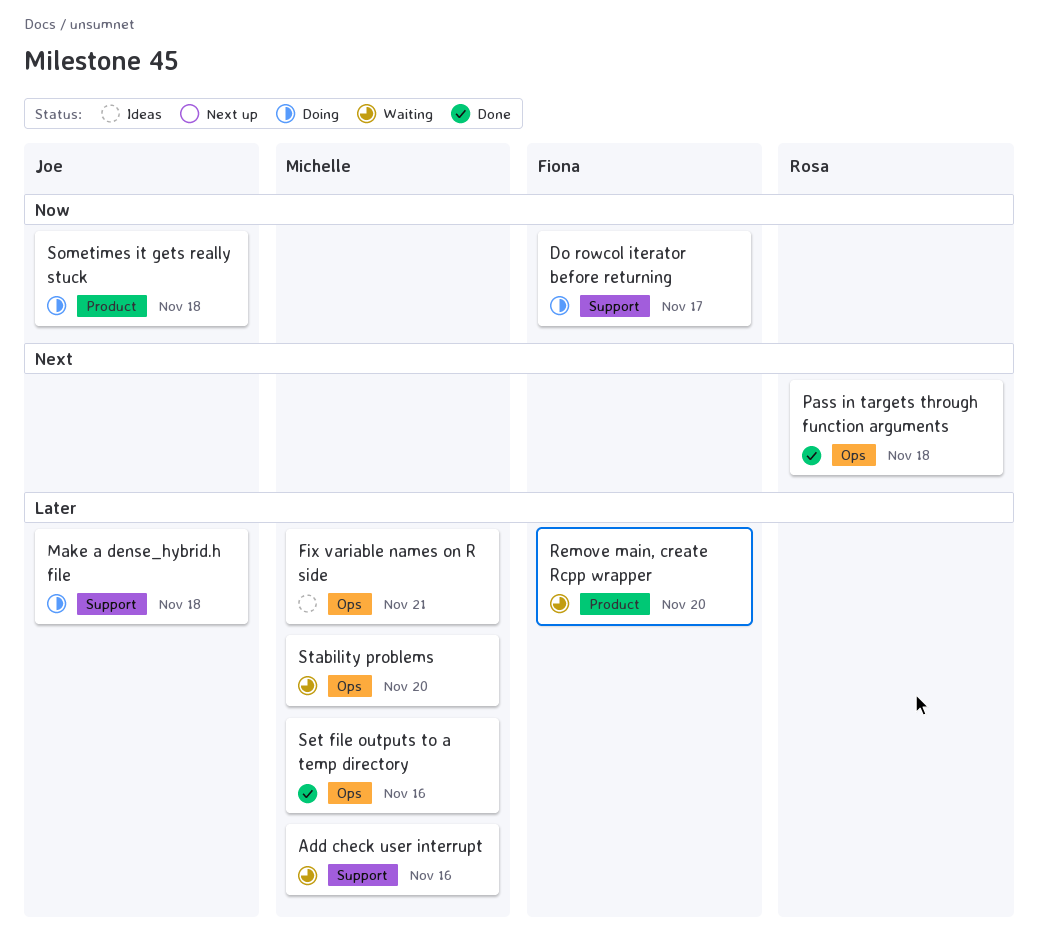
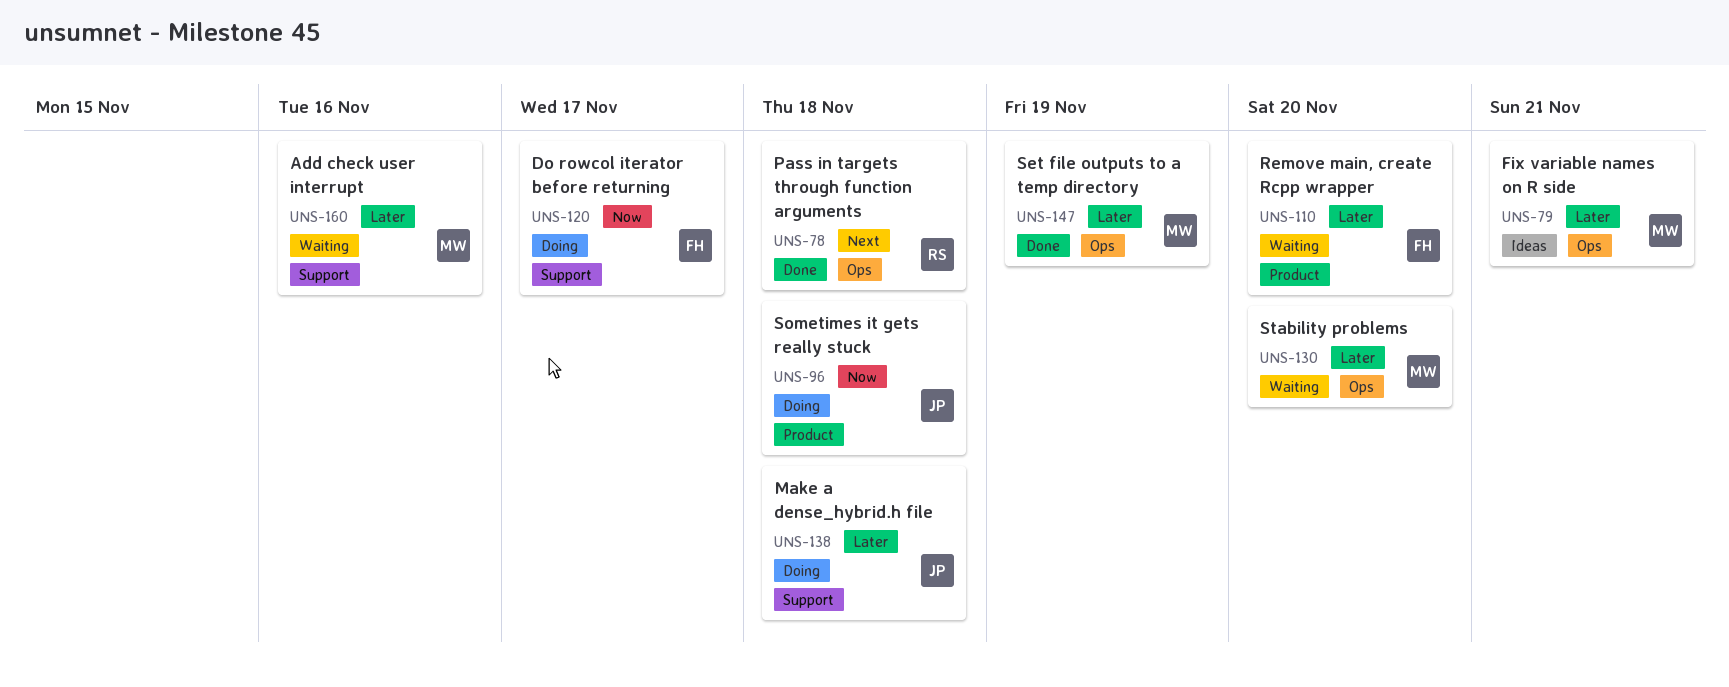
Set file outputs to a temp directory, due: Nov 16 -> Nov 19

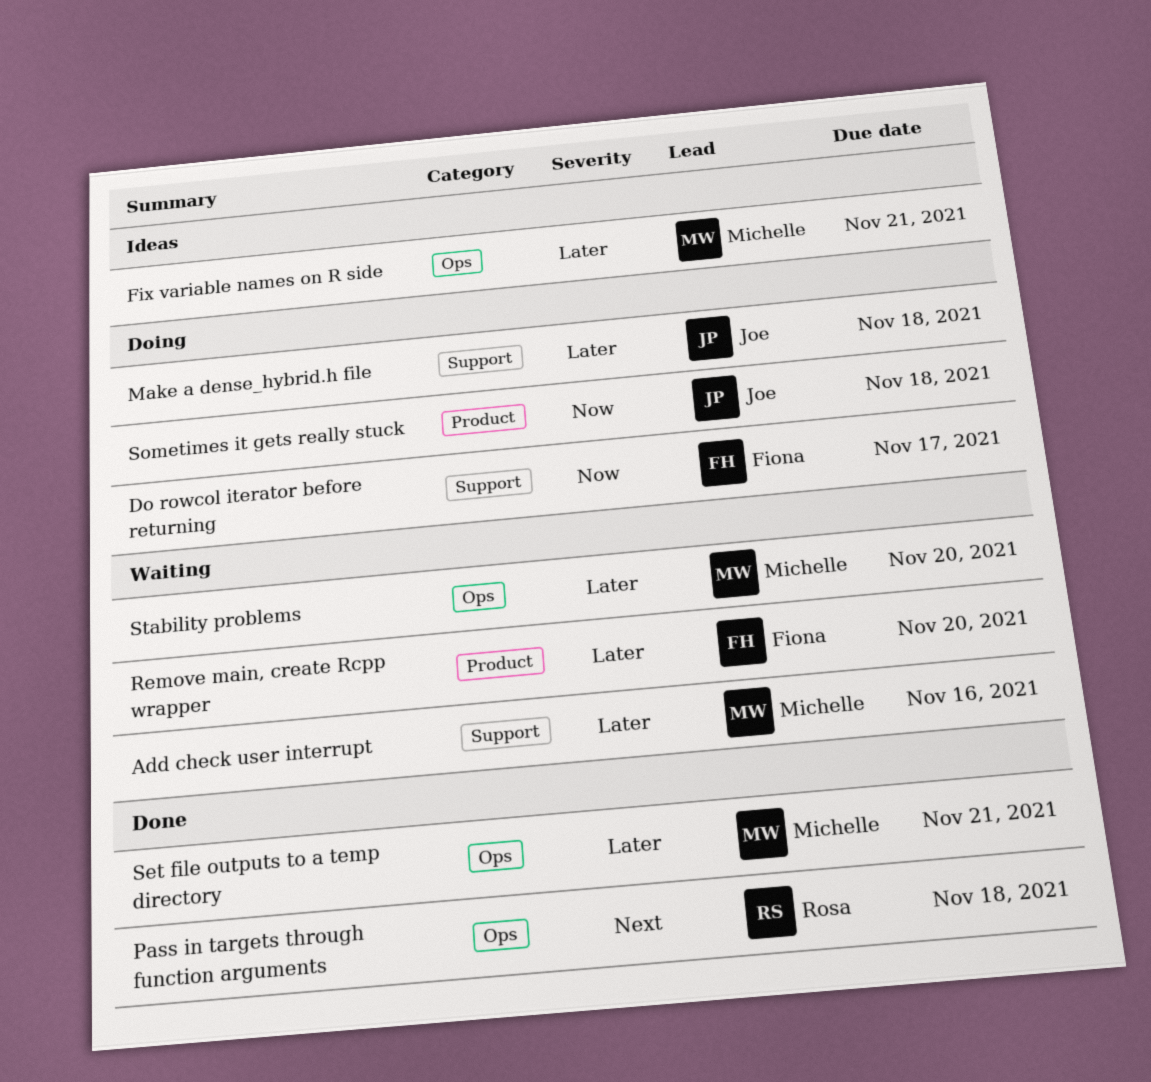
Set file outputs to a temp directory, due: Nov 19 -> Nov 21

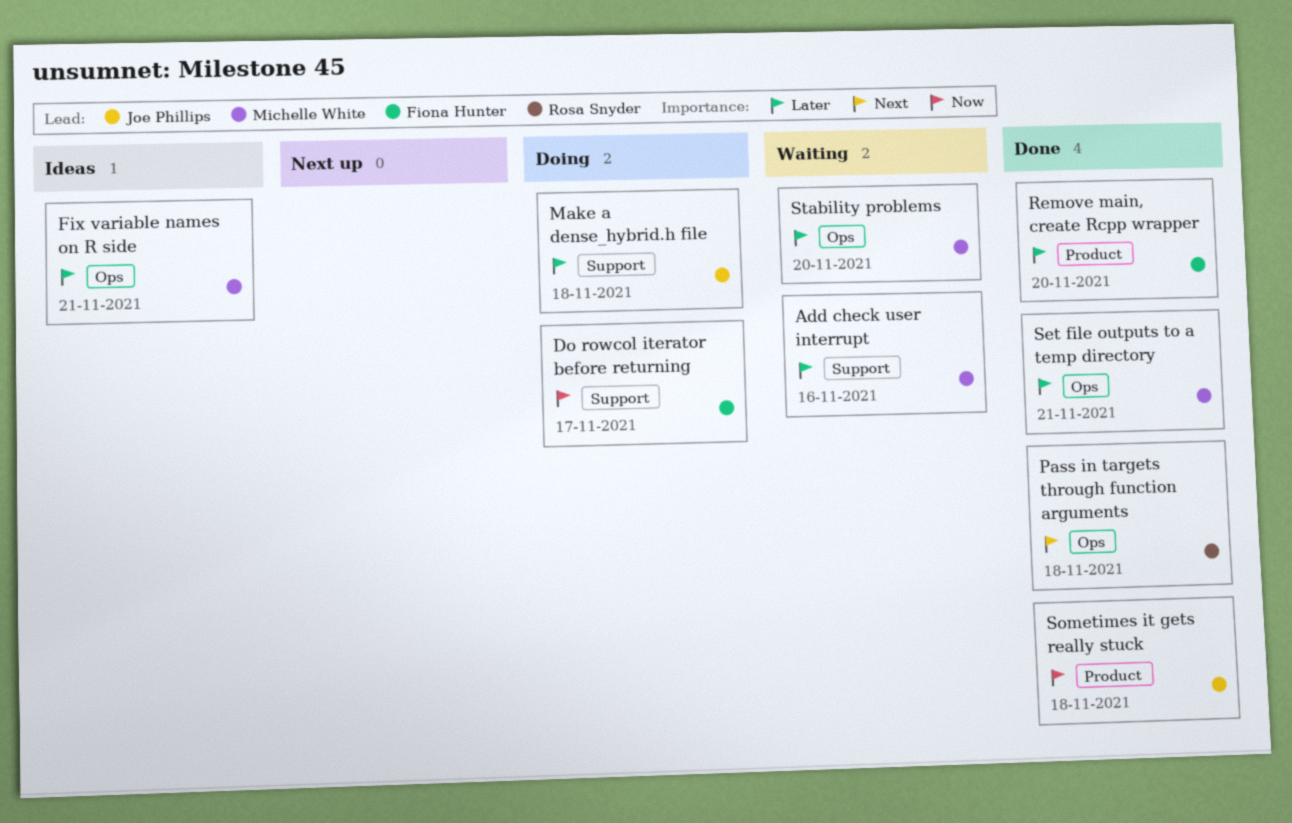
Remove main, create Rcpp wrapper, status: Waiting -> Done
Sometimes it gets really stuck, status: Doing -> Done

